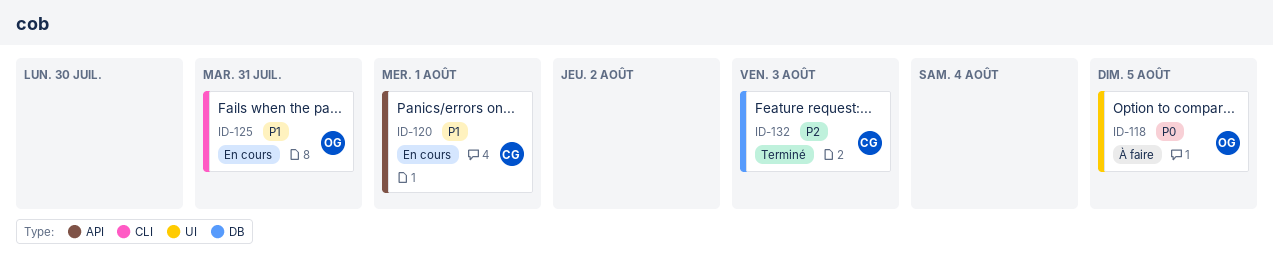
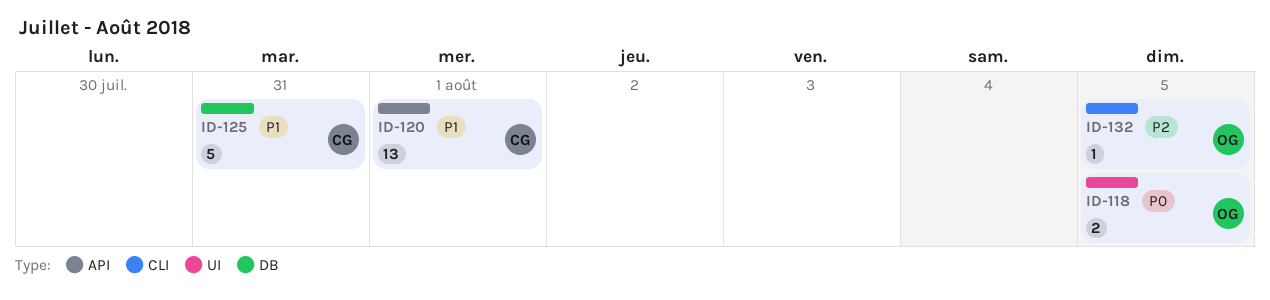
ID-125, owner: OG -> CG
ID-125, label: CLI -> DB
ID-132, owner: CG -> OG
ID-132, label: DB -> CLI
ID-132, due: Aug 3 -> Aug 5

